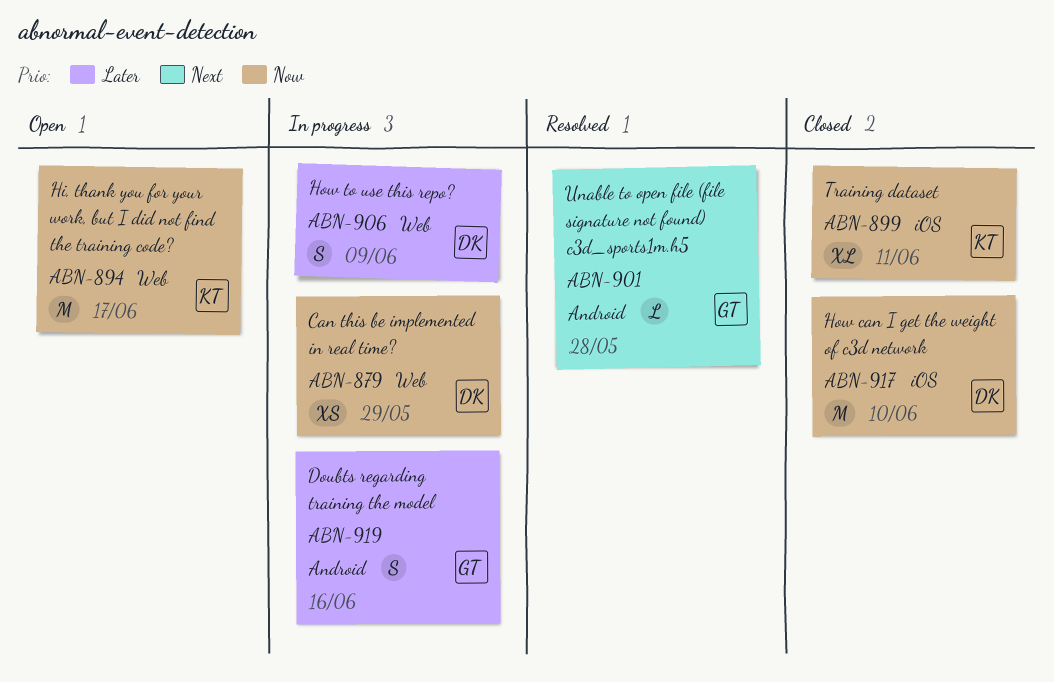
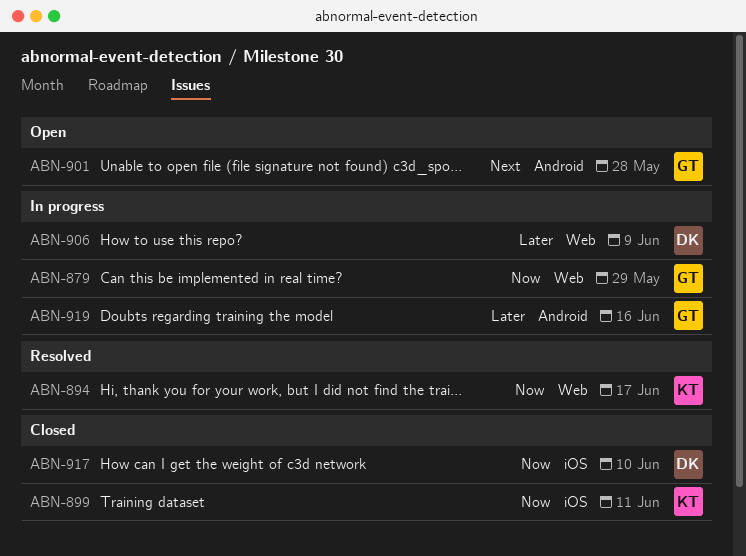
ABN-879, owner: DK -> GT
ABN-894, status: Open -> Resolved
ABN-901, status: Resolved -> Open

